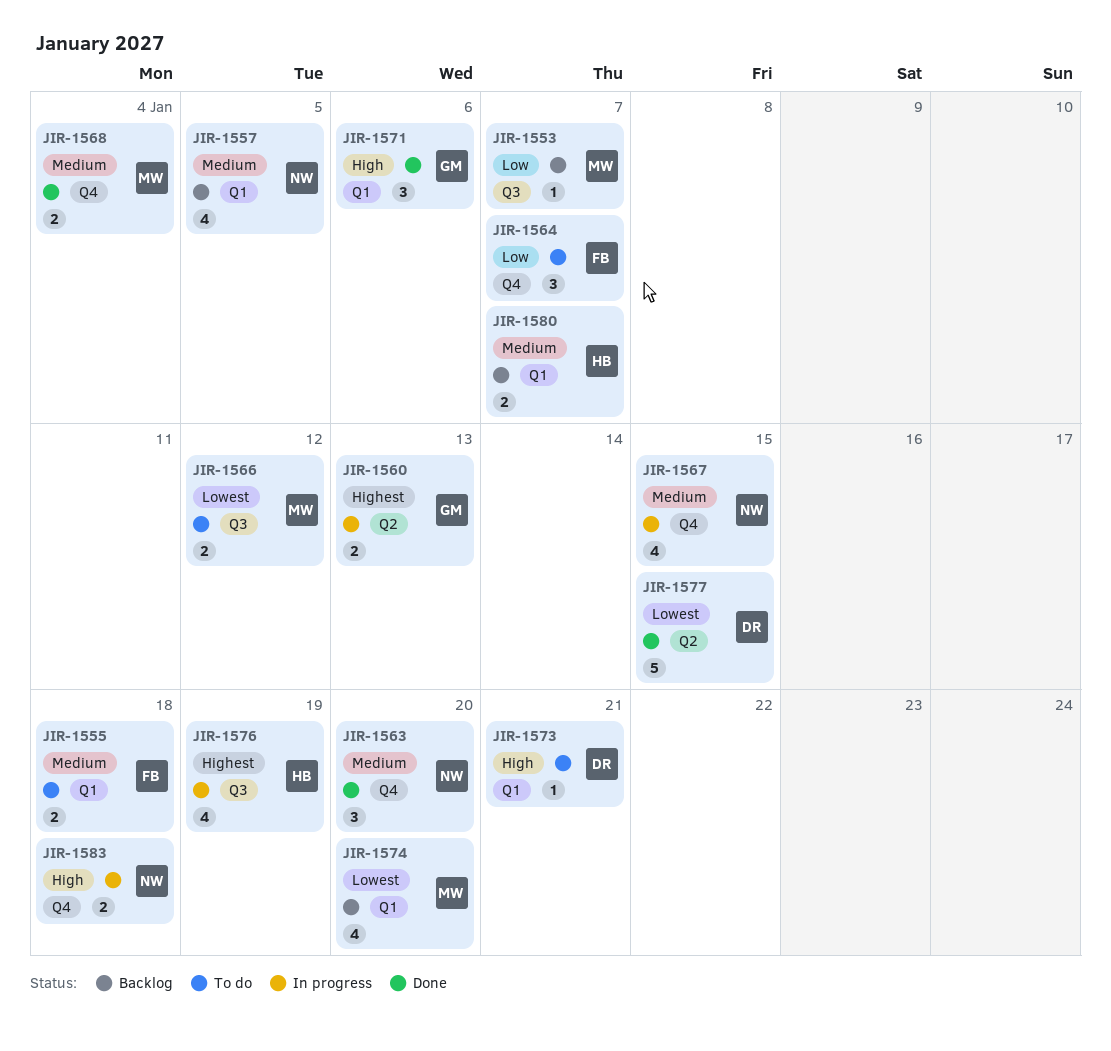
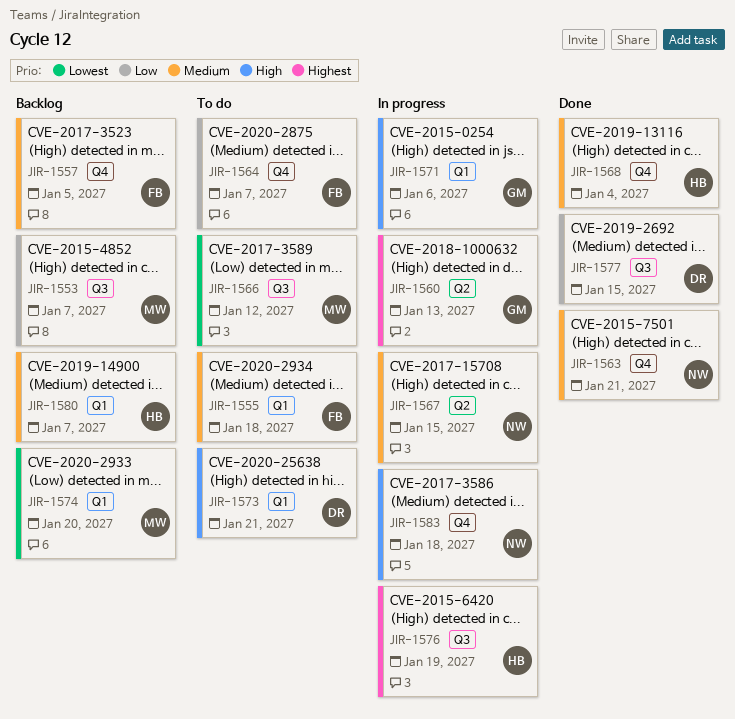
JIR-1557, owner: NW -> FB
JIR-1557, label: Q1 -> Q4
JIR-1563, due: Jan 20 -> Jan 21
JIR-1567, label: Q4 -> Q2
JIR-1568, owner: MW -> HB
JIR-1571, status: Done -> In progress
JIR-1577, priority: Lowest -> Low
JIR-1577, label: Q2 -> Q3

